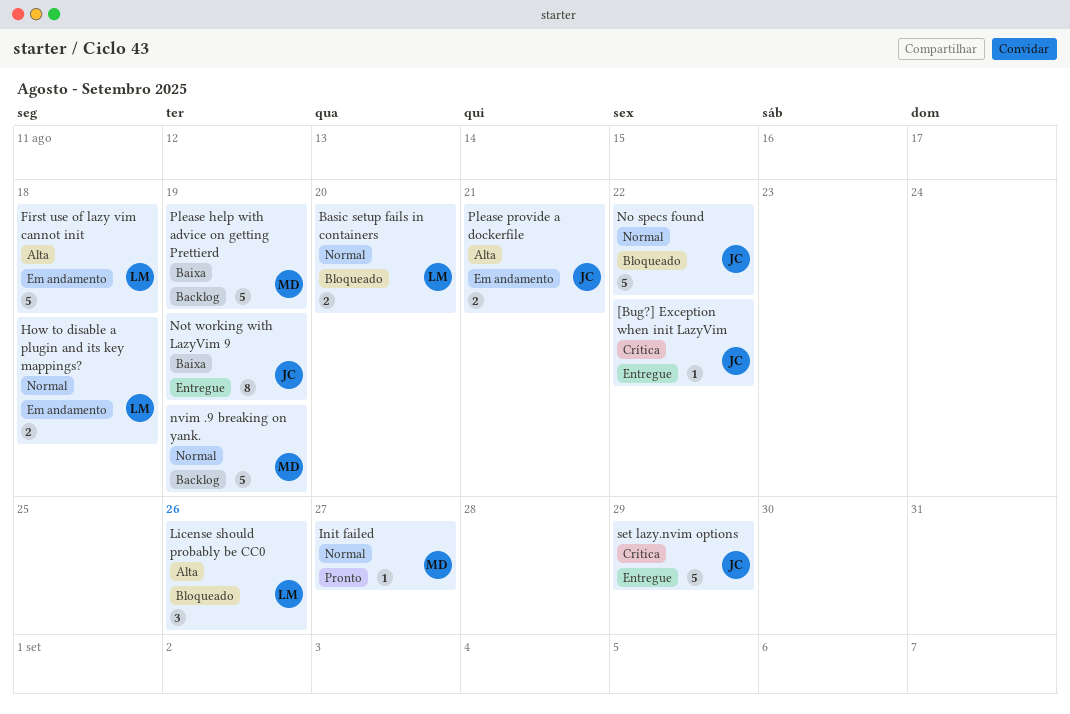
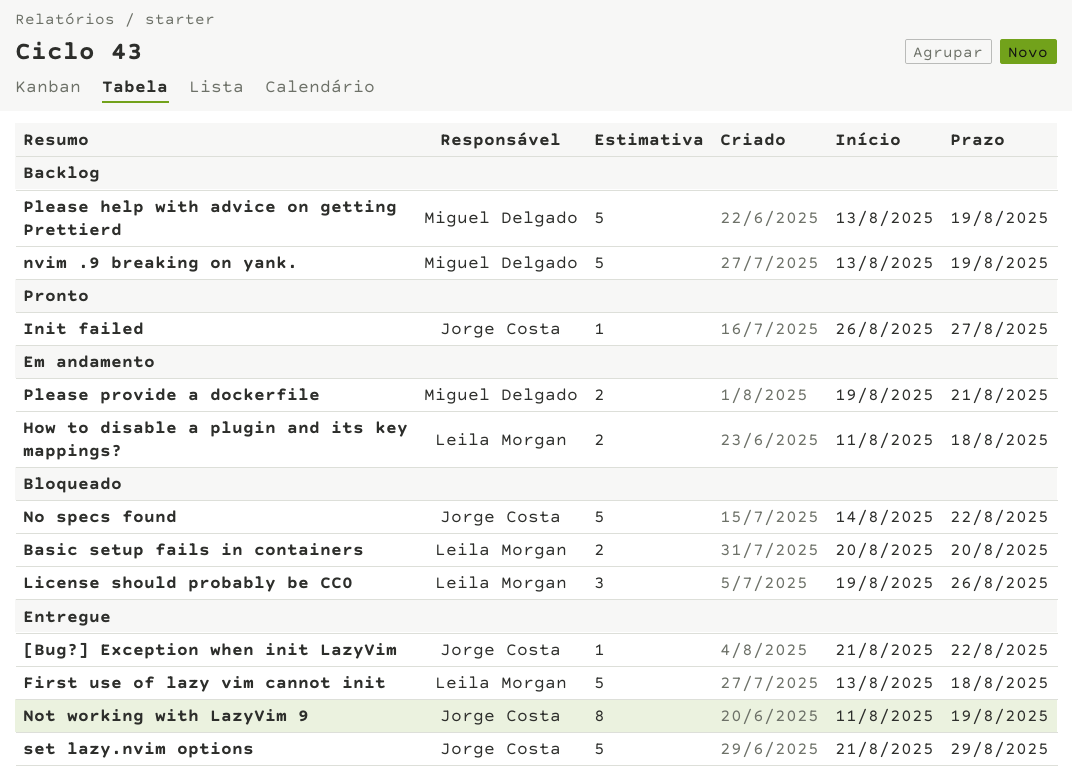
First use of lazy vim cannot init, status: Em andamento -> Entregue
Init failed, owner: Miguel Delgado -> Jorge Costa
Please provide a dockerfile, owner: Jorge Costa -> Miguel Delgado

